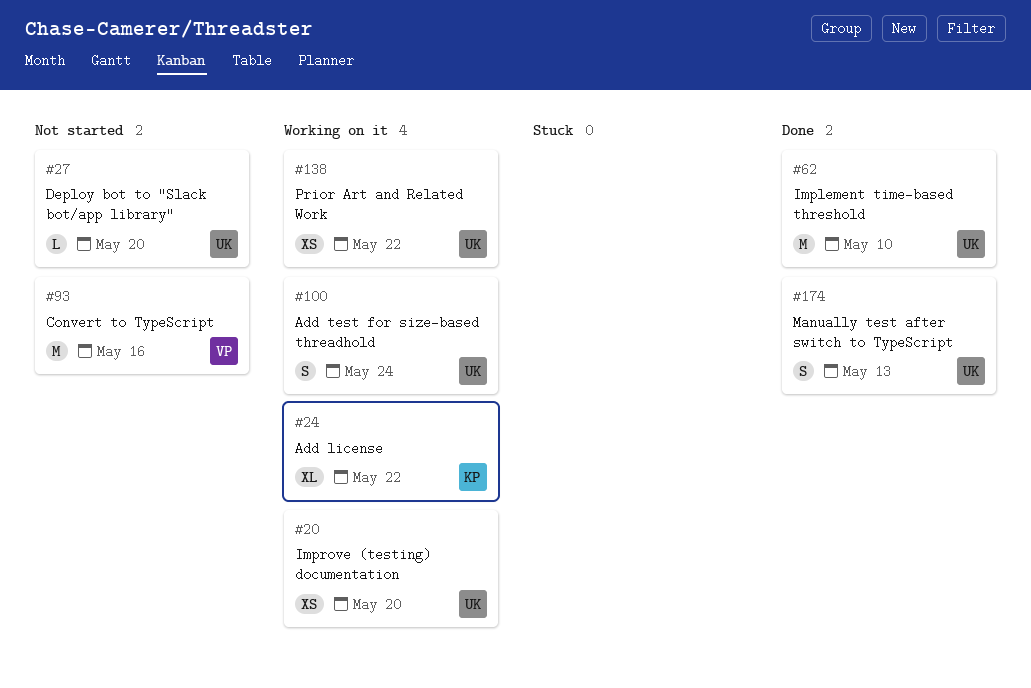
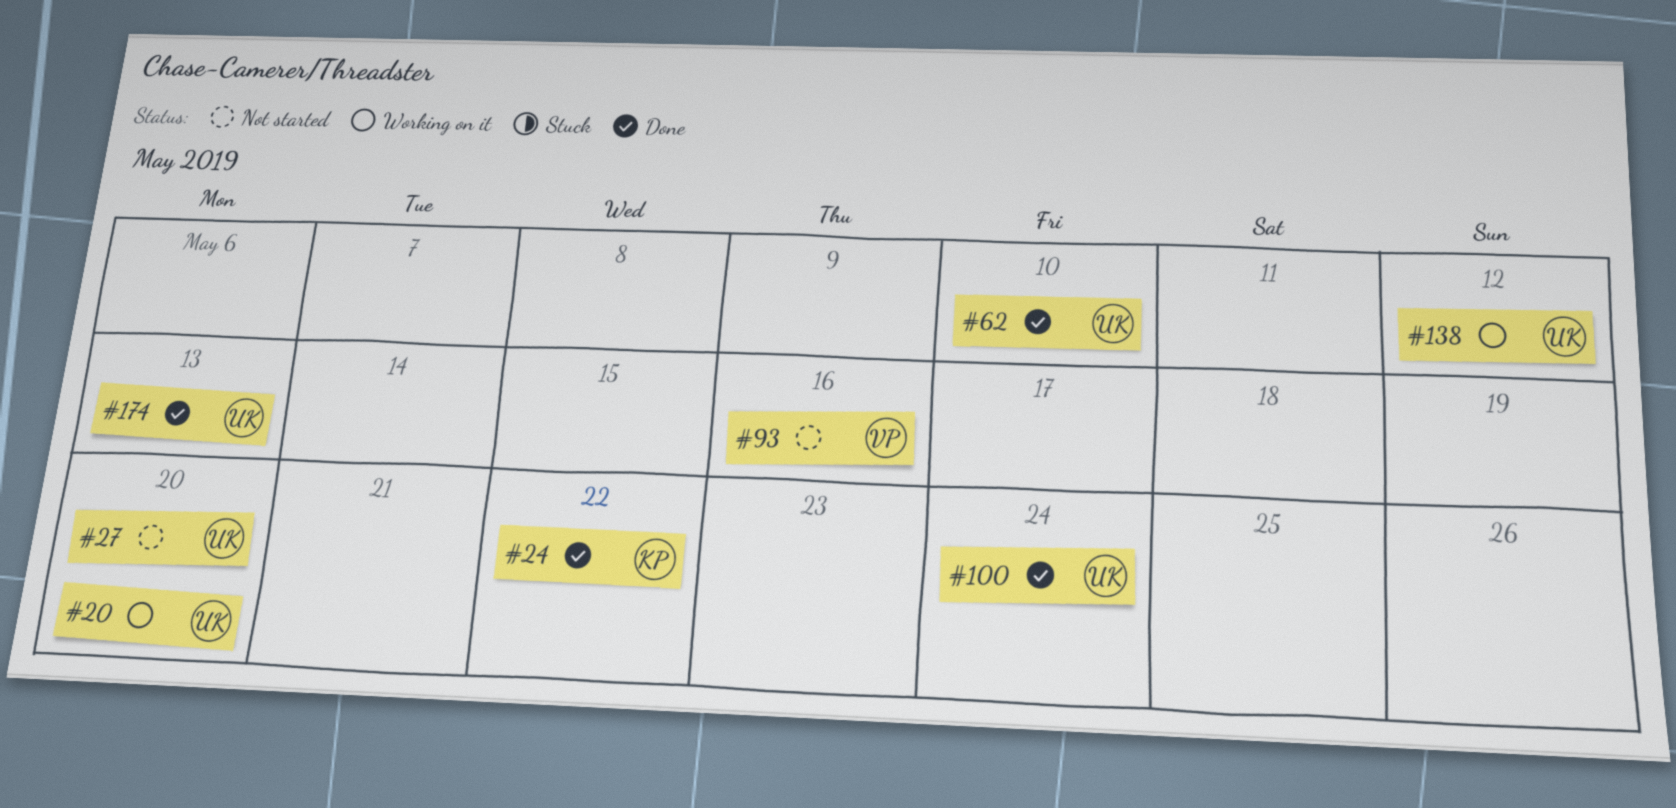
#24, status: Working on it -> Done
#100, status: Working on it -> Done
#138, due: May 22 -> May 12

